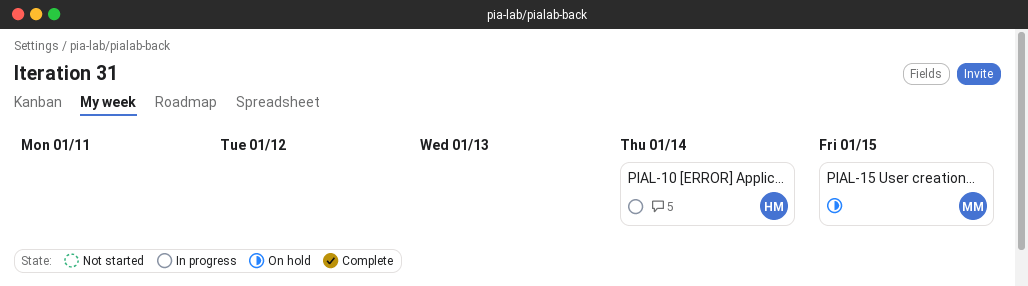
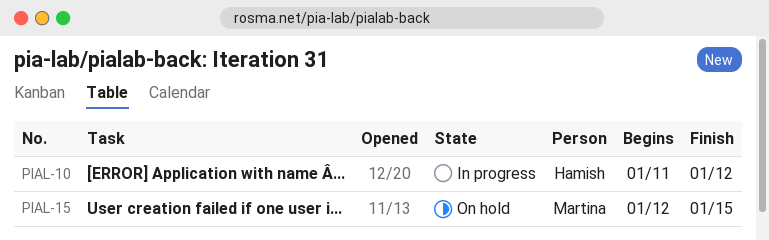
PIAL-10, due: Jan 14 -> Jan 12

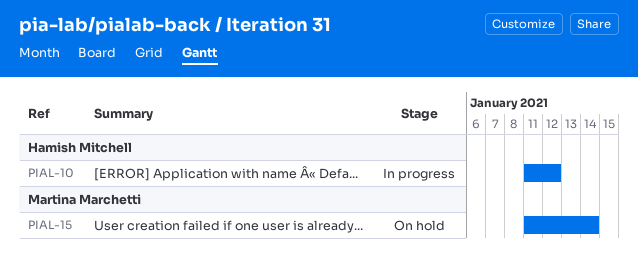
PIAL-15, start: Jan 12 -> Jan 11
PIAL-15, due: Jan 15 -> Jan 14

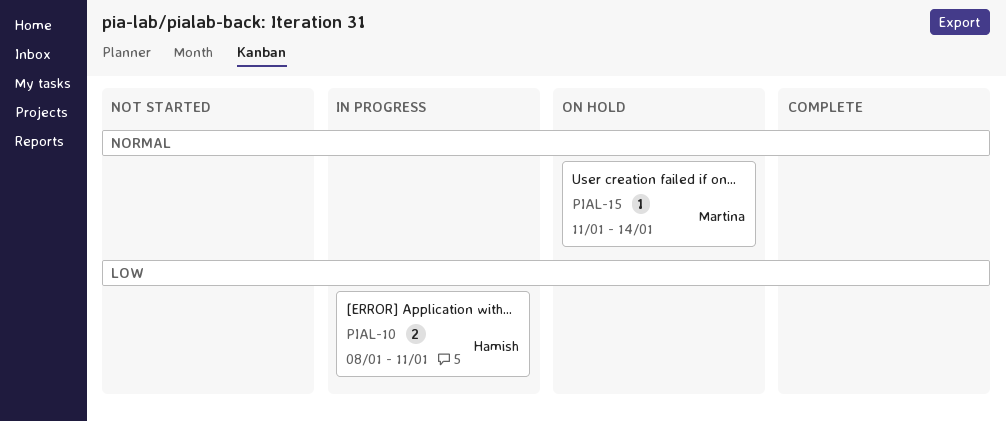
PIAL-10, start: Jan 11 -> Jan 8
PIAL-10, due: Jan 12 -> Jan 11

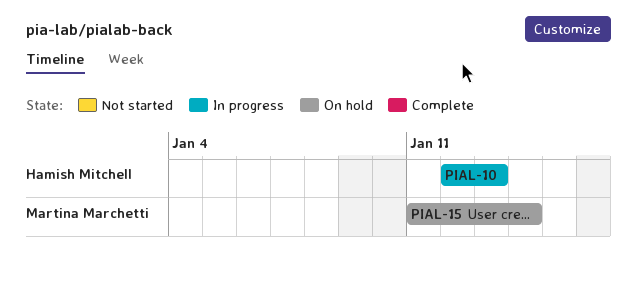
PIAL-10, start: Jan 8 -> Jan 12
PIAL-10, due: Jan 11 -> Jan 13

